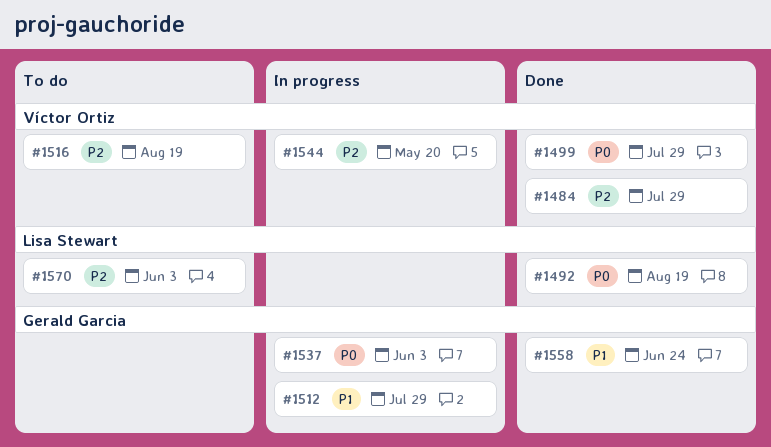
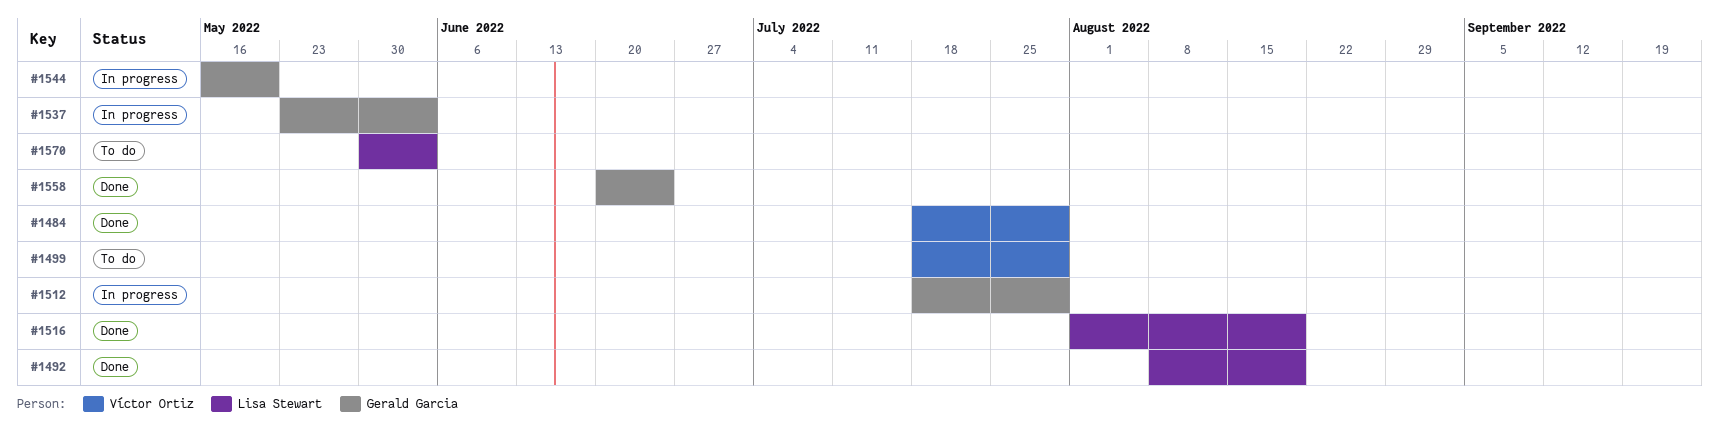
#1499, status: Done -> To do
#1516, status: To do -> Done
#1516, owner: Víctor Ortiz -> Lisa Stewart
#1544, owner: Víctor Ortiz -> Gerald Garcia

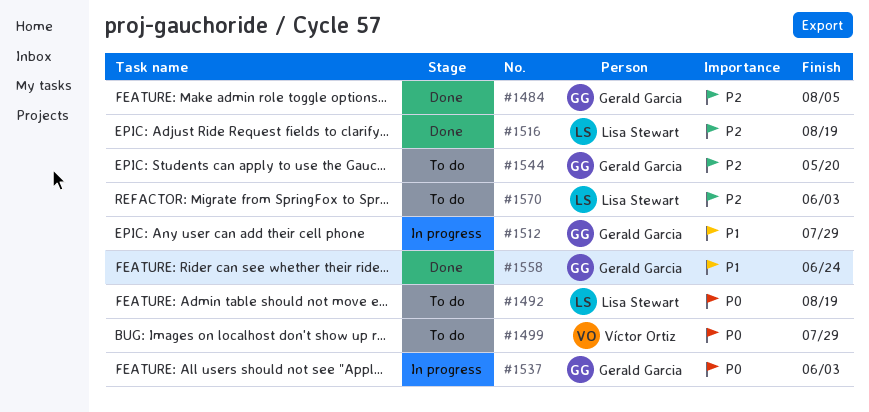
#1484, owner: Víctor Ortiz -> Gerald Garcia
#1484, due: Jul 29 -> Aug 5
#1492, status: Done -> To do
#1544, status: In progress -> To do

